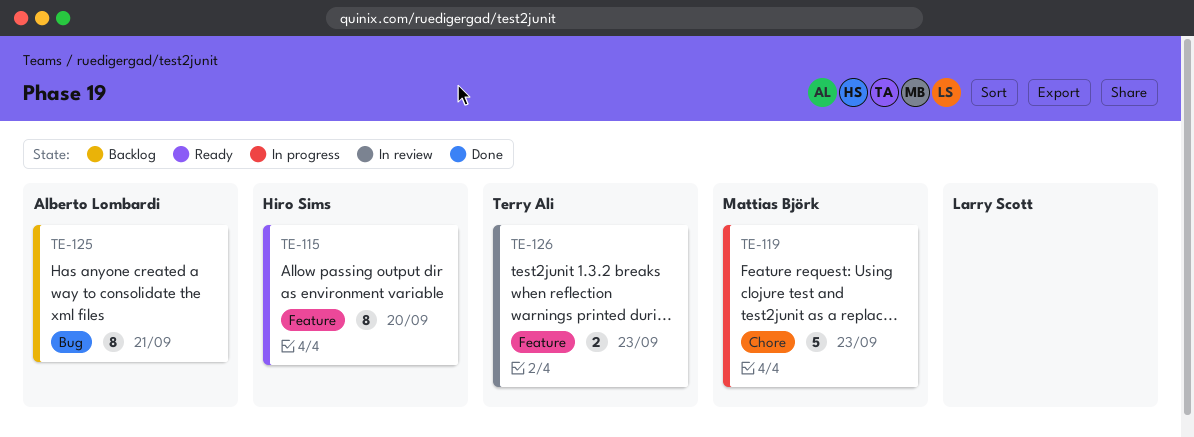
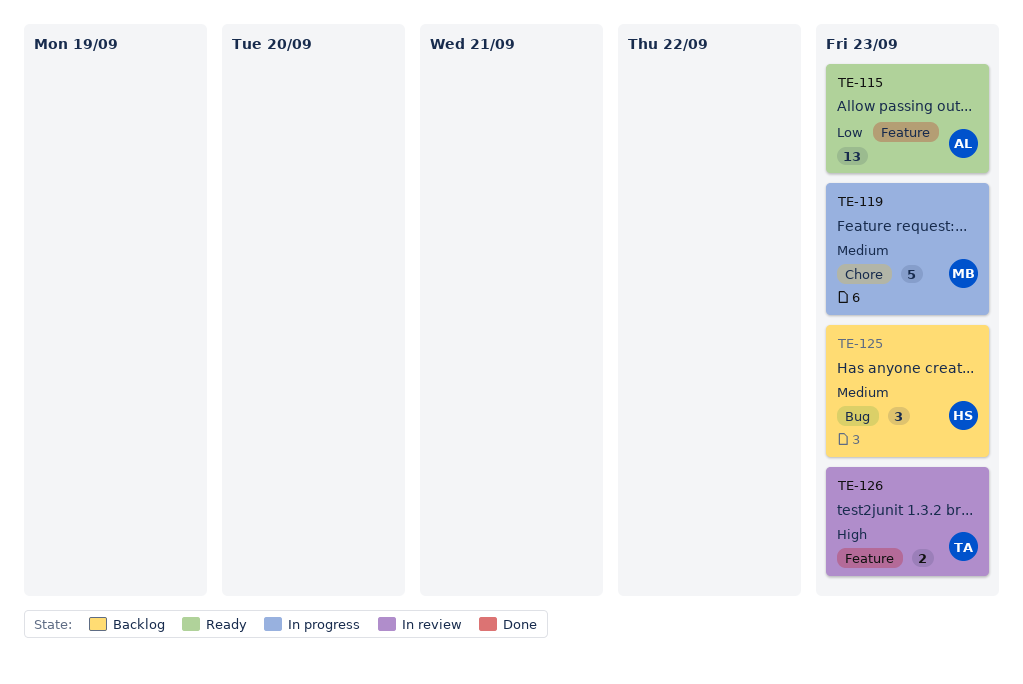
TE-115, owner: Hiro Sims -> Alberto Lombardi
TE-115, estimate: 8 -> 13
TE-115, due: Sep 20 -> Sep 23
TE-125, owner: Alberto Lombardi -> Hiro Sims
TE-125, estimate: 8 -> 3
TE-125, due: Sep 21 -> Sep 23

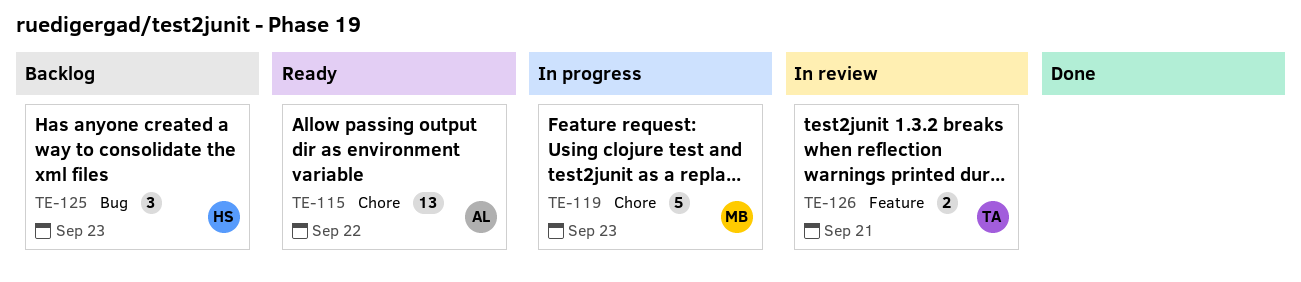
TE-115, label: Feature -> Chore
TE-115, due: Sep 23 -> Sep 22
TE-126, due: Sep 23 -> Sep 21

